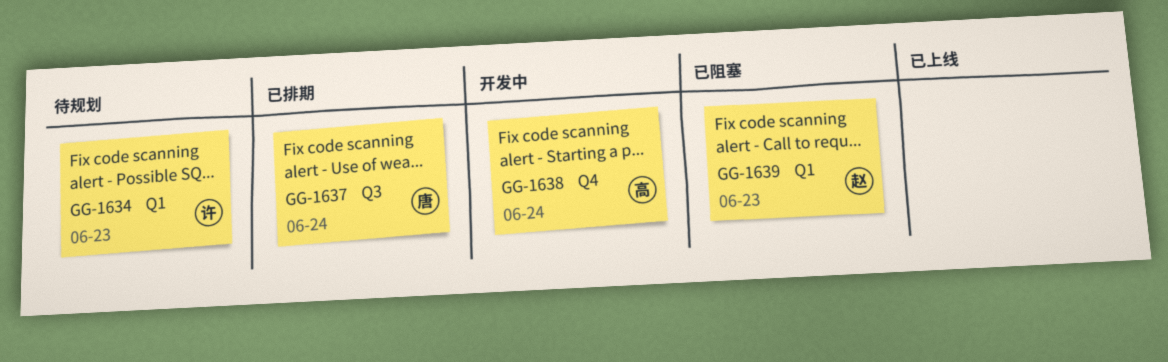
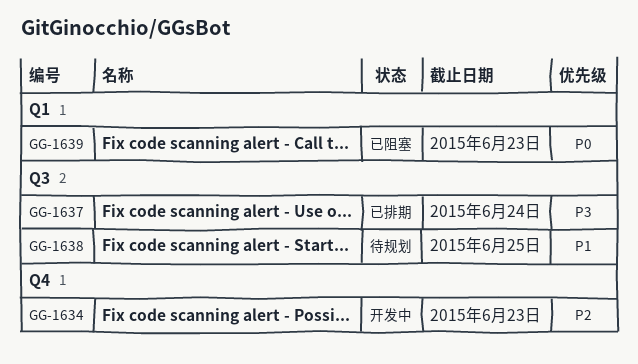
GG-1634, status: 待规划 -> 开发中
GG-1634, label: Q1 -> Q4
GG-1638, status: 开发中 -> 待规划
GG-1638, label: Q4 -> Q3
GG-1638, due: Jun 24 -> Jun 25

